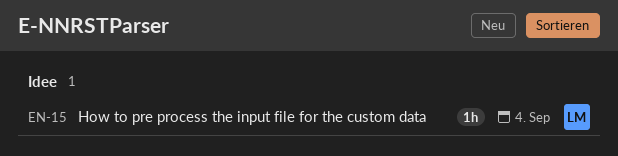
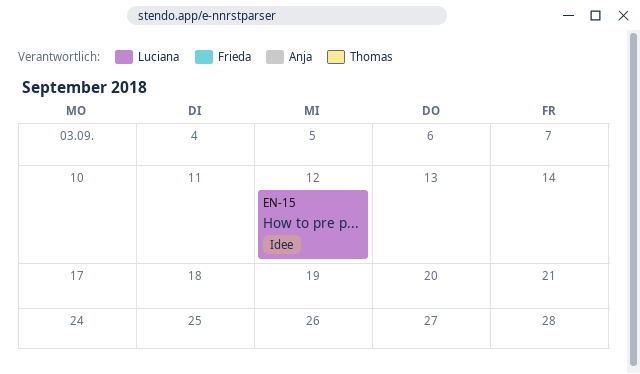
EN-15, due: Sep 4 -> Sep 12

